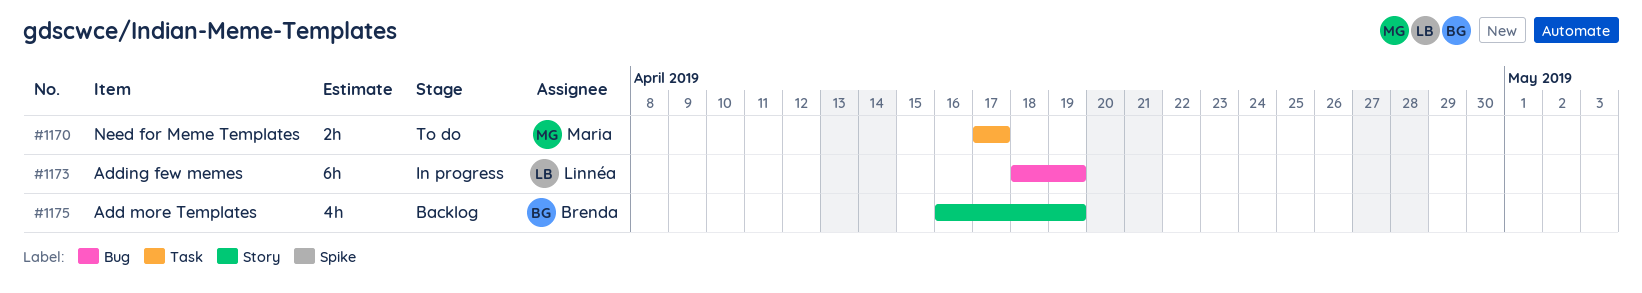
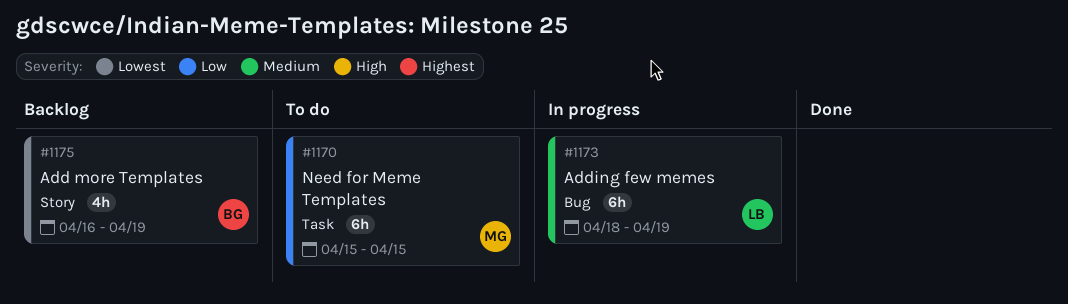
#1170, estimate: 2h -> 6h
#1170, start: Apr 17 -> Apr 15
#1170, due: Apr 17 -> Apr 15

